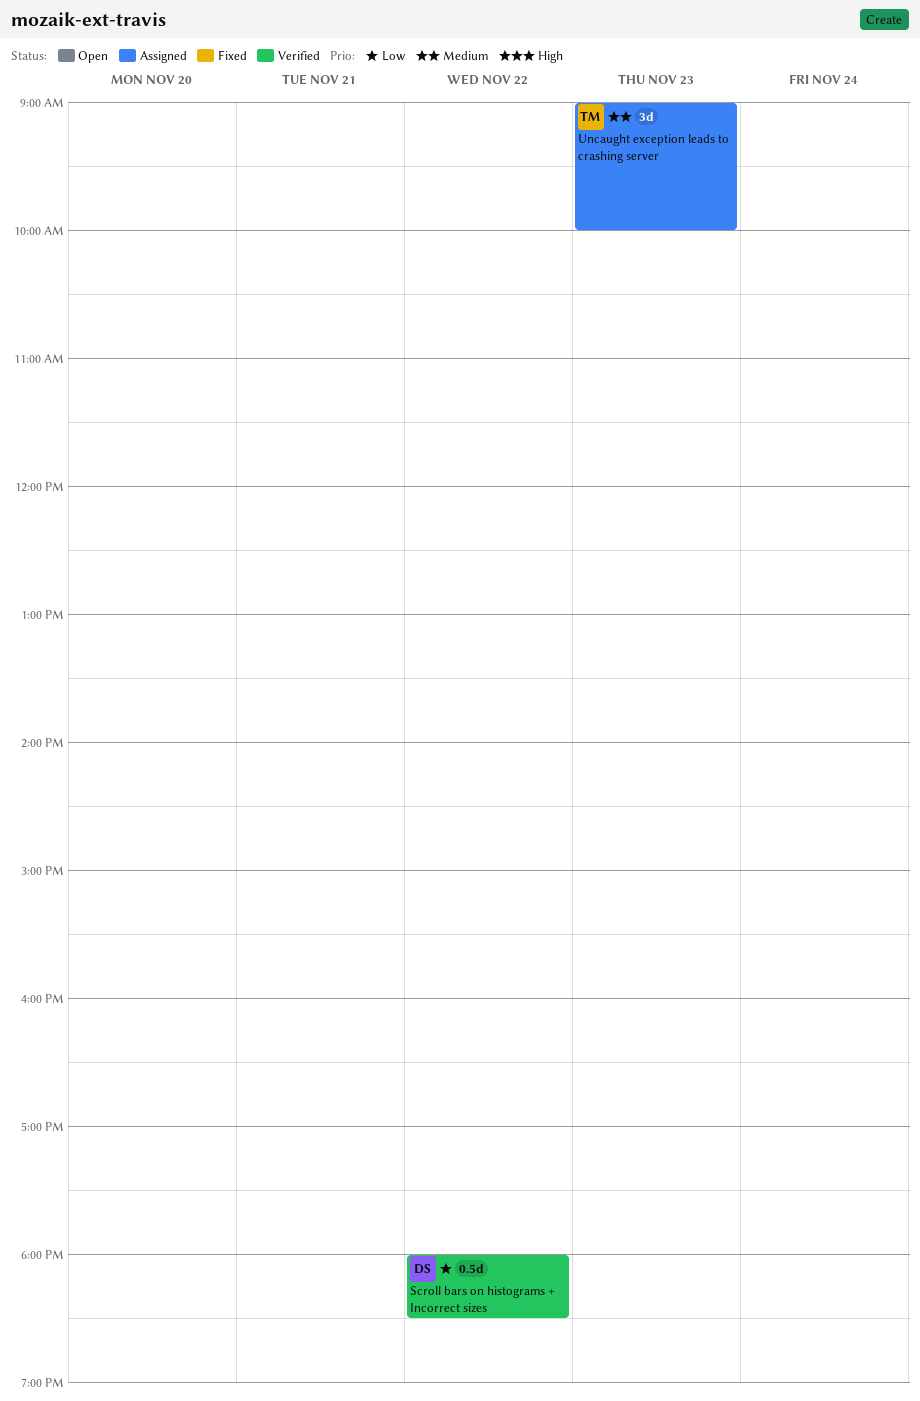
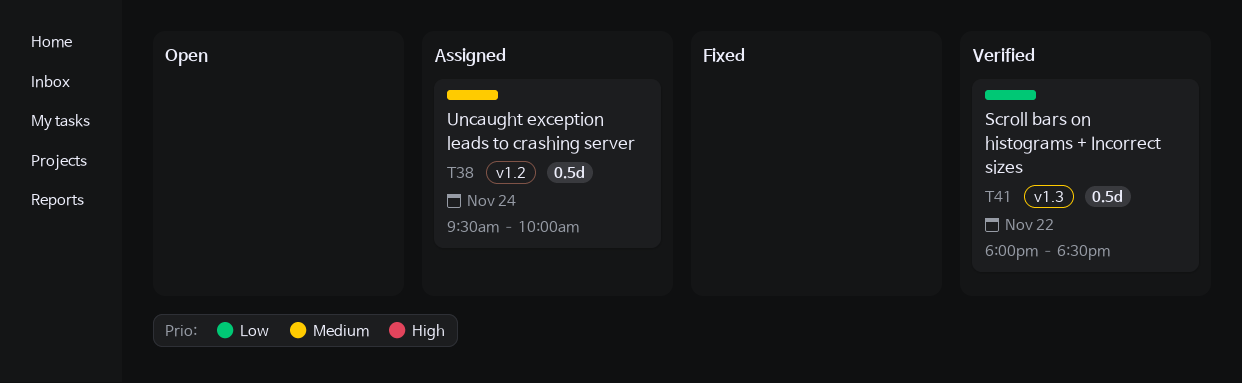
Uncaught exception leads to crashing server, estimate: 3d -> 0.5d
Uncaught exception leads to crashing server, day: Nov 23 -> Nov 24
Uncaught exception leads to crashing server, begins: 09:00 -> 09:30

